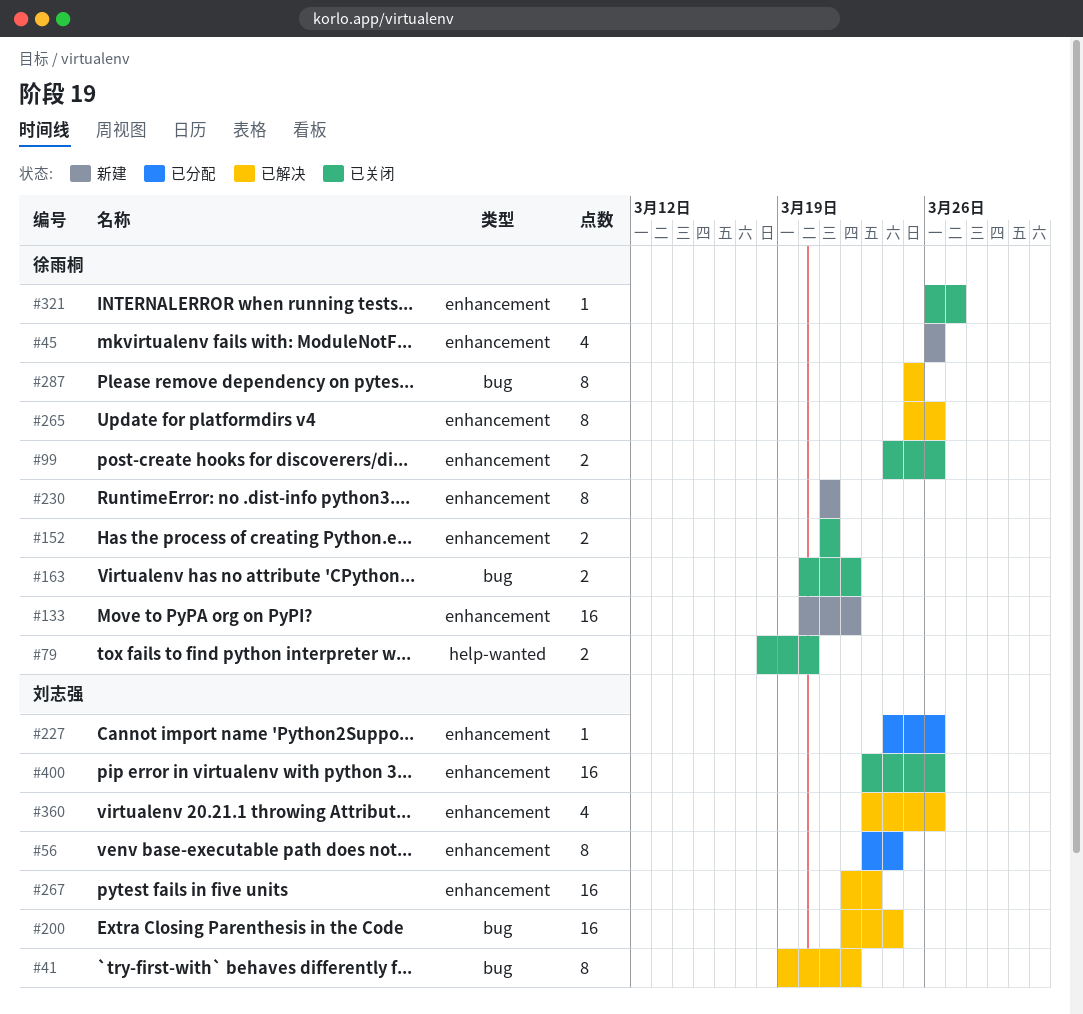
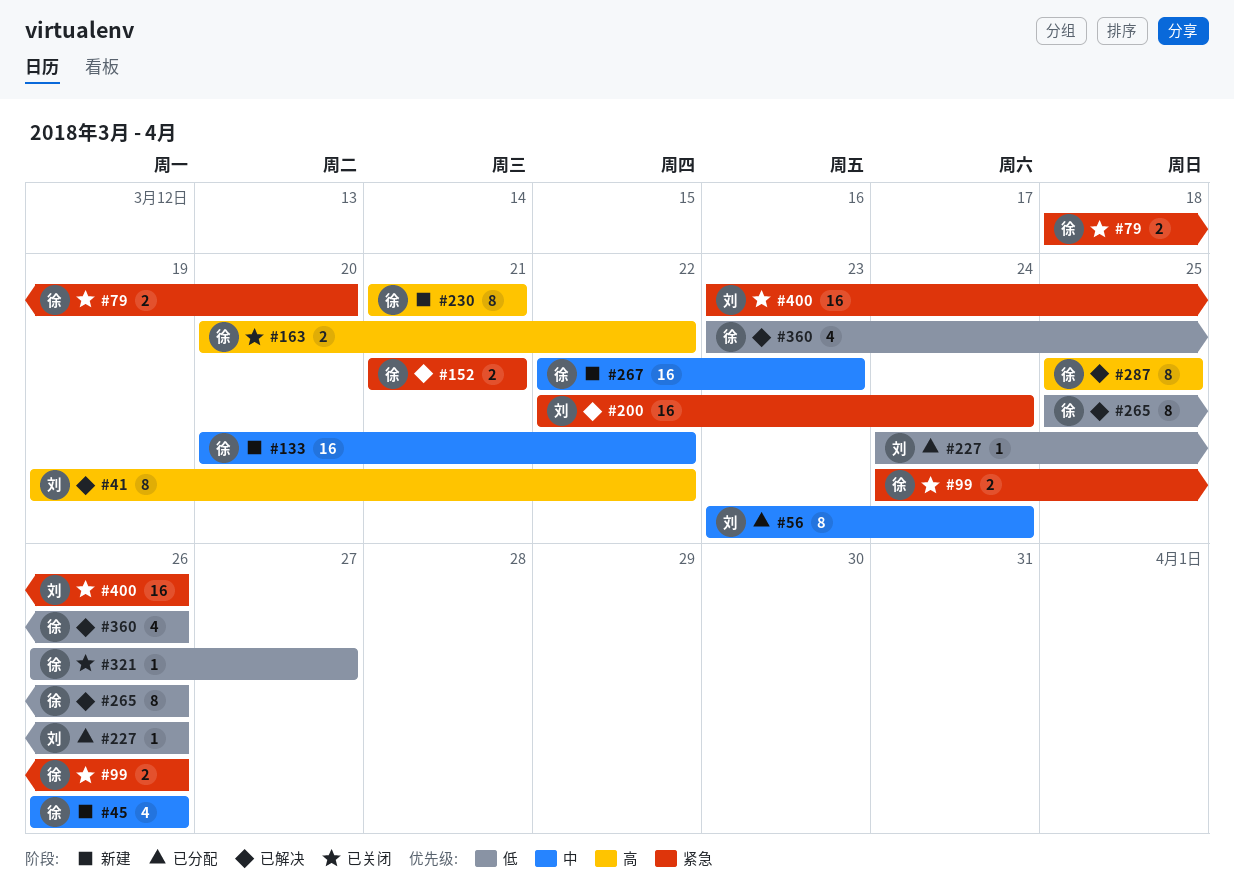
#152, status: 已关闭 -> 已解决
#267, status: 已解决 -> 新建
#267, owner: 刘志强 -> 徐雨桐
#360, owner: 刘志强 -> 徐雨桐

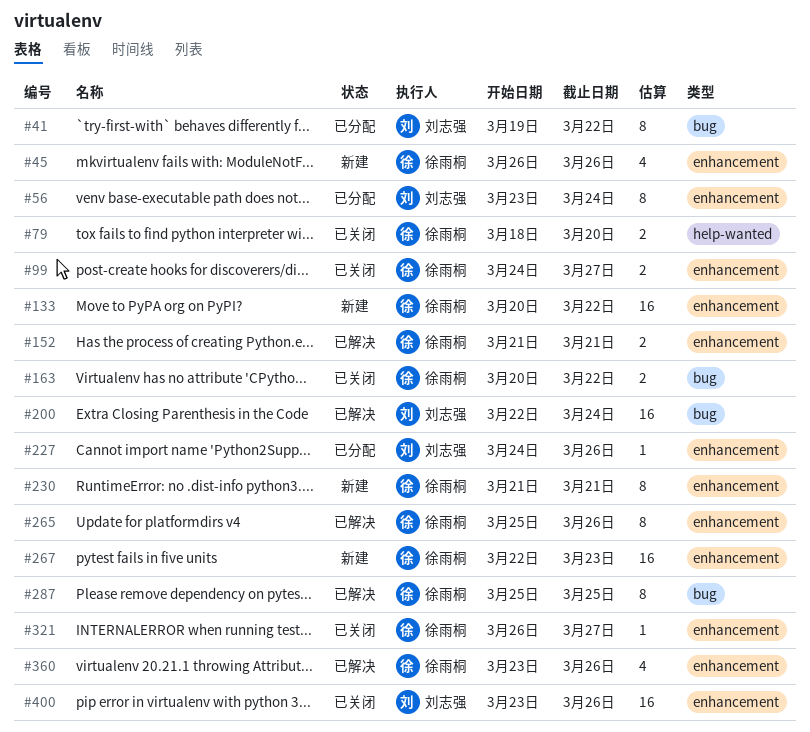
#41, status: 已解决 -> 已分配
#99, due: Mar 26 -> Mar 27

